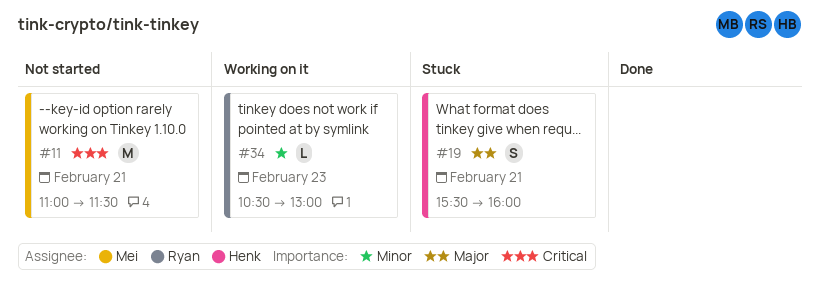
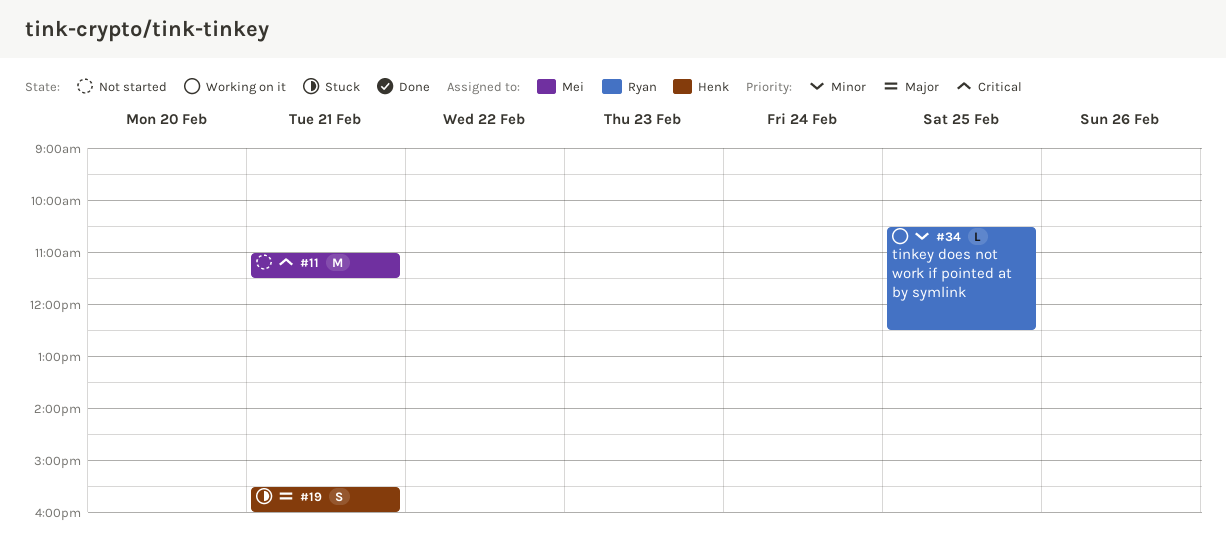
#34, day: Feb 23 -> Feb 25
#34, ends: 13:00 -> 12:30

